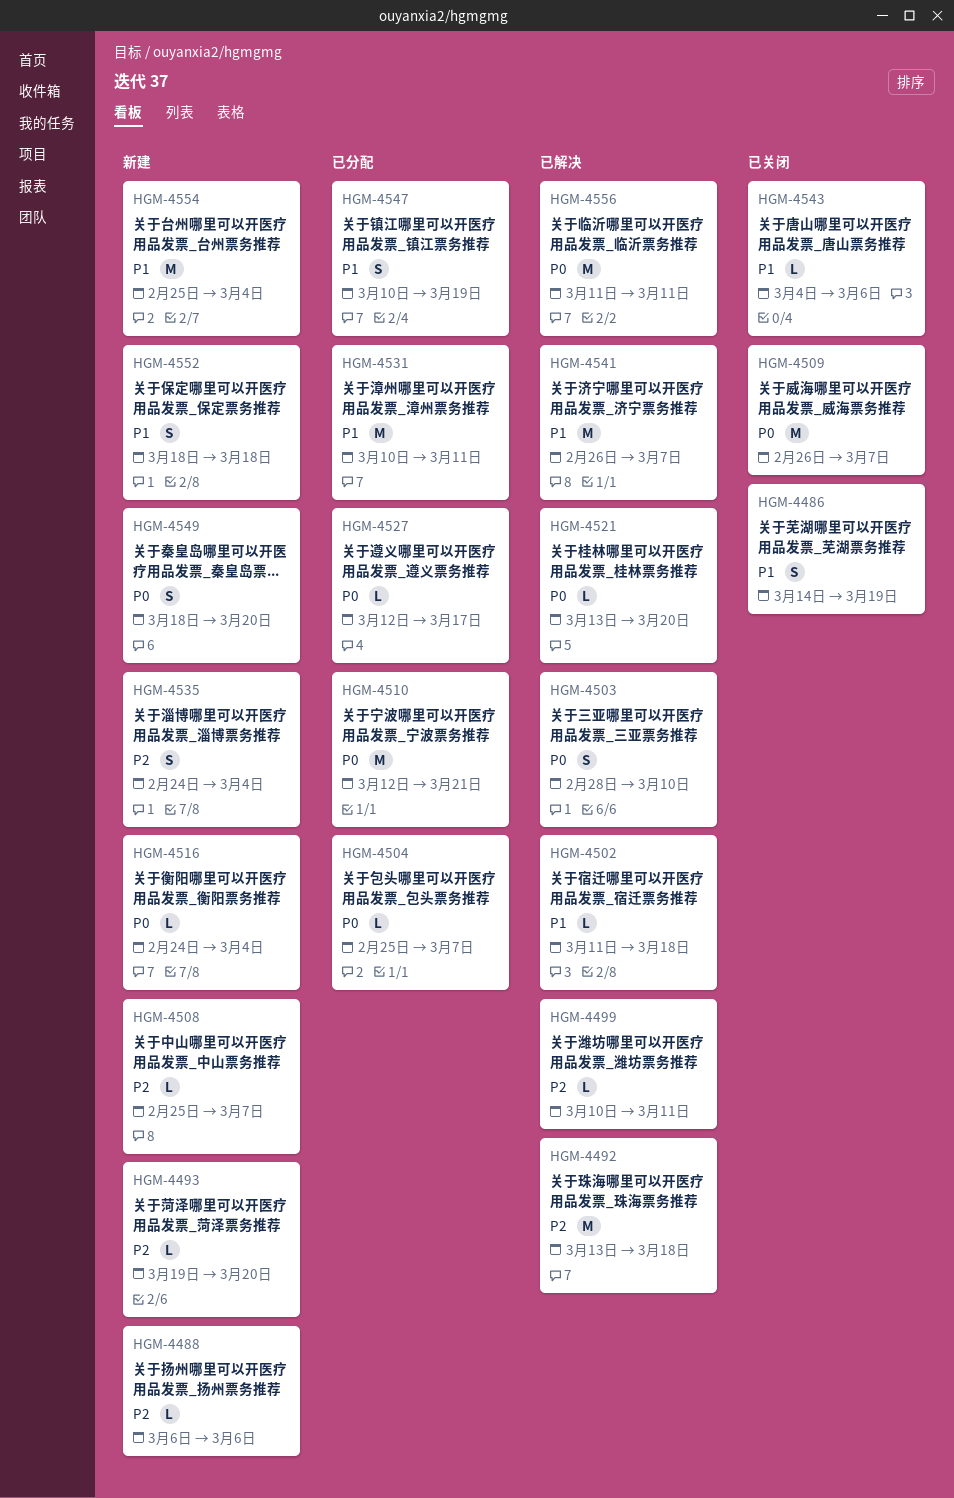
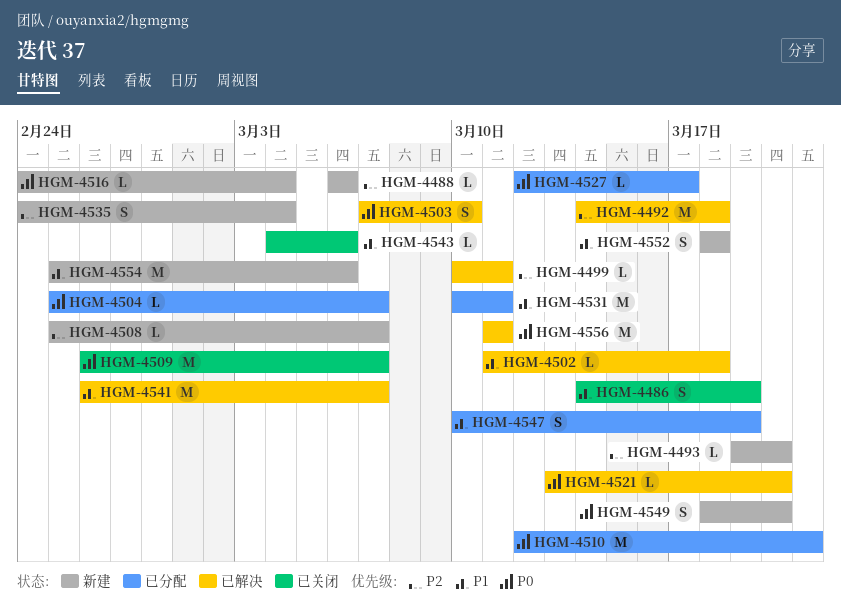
HGM-4492, start: Mar 13 -> Mar 14
HGM-4503, start: Feb 28 -> Mar 7
HGM-4554, due: Mar 4 -> Mar 6

